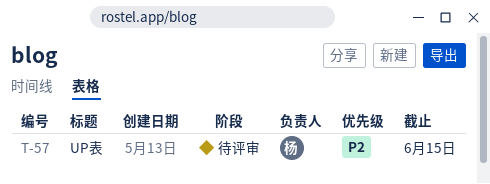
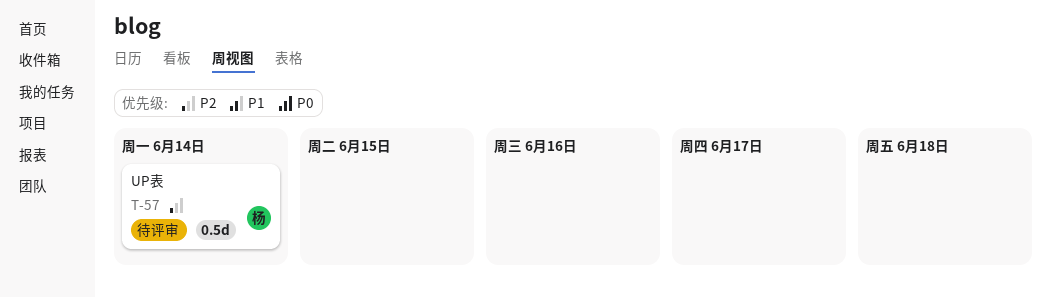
T-57, due: Jun 15 -> Jun 14

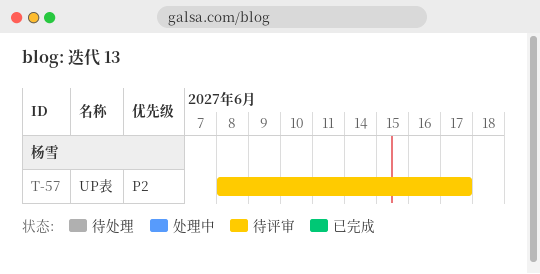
T-57, due: Jun 14 -> Jun 17

